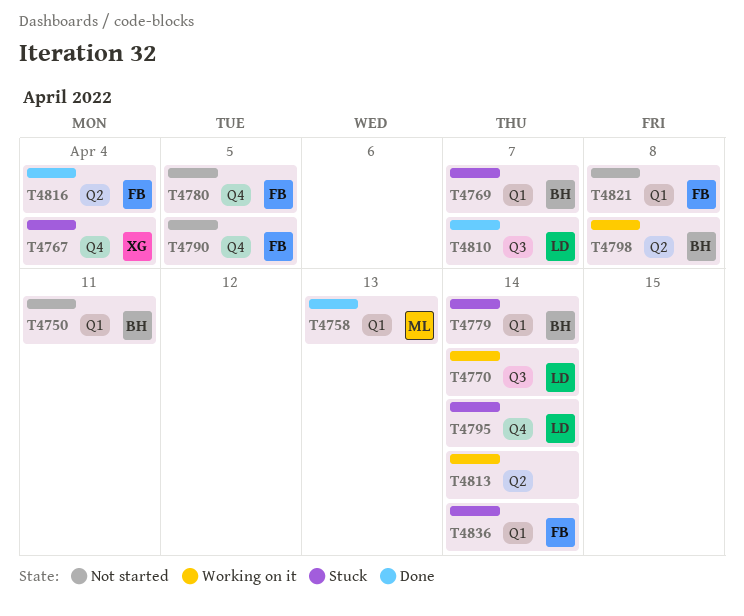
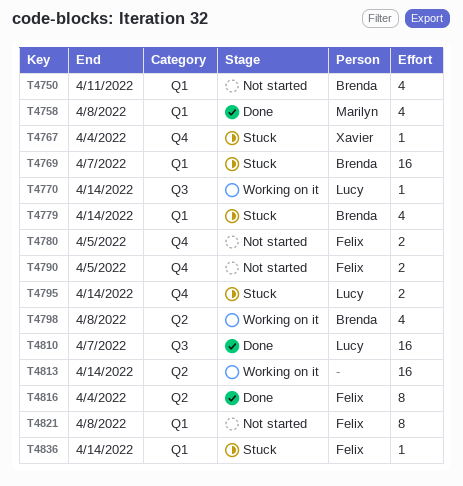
T4758, due: Apr 13 -> Apr 8

